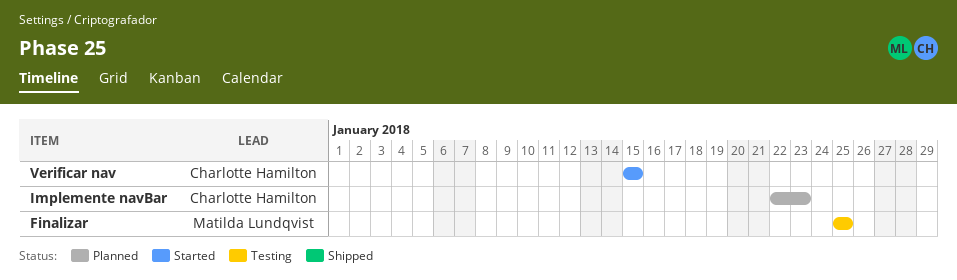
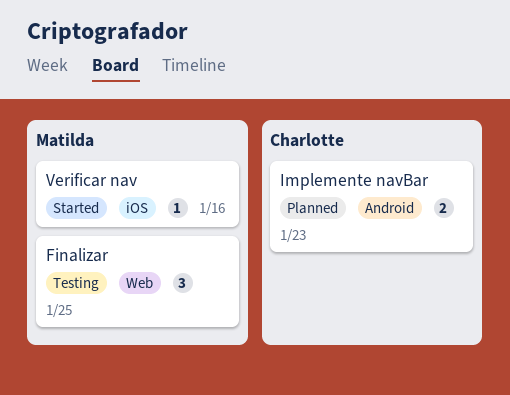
Verificar nav, owner: Charlotte Hamilton -> Matilda Lundqvist
Verificar nav, due: Jan 15 -> Jan 16

